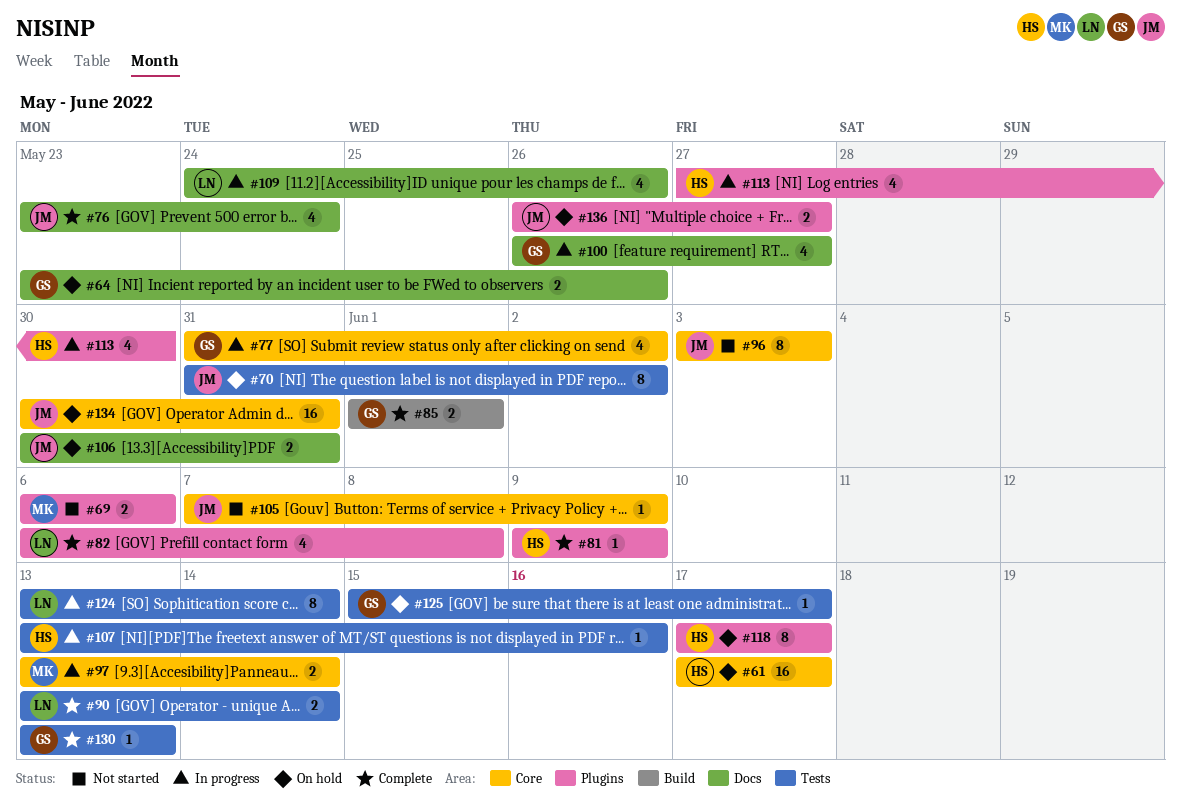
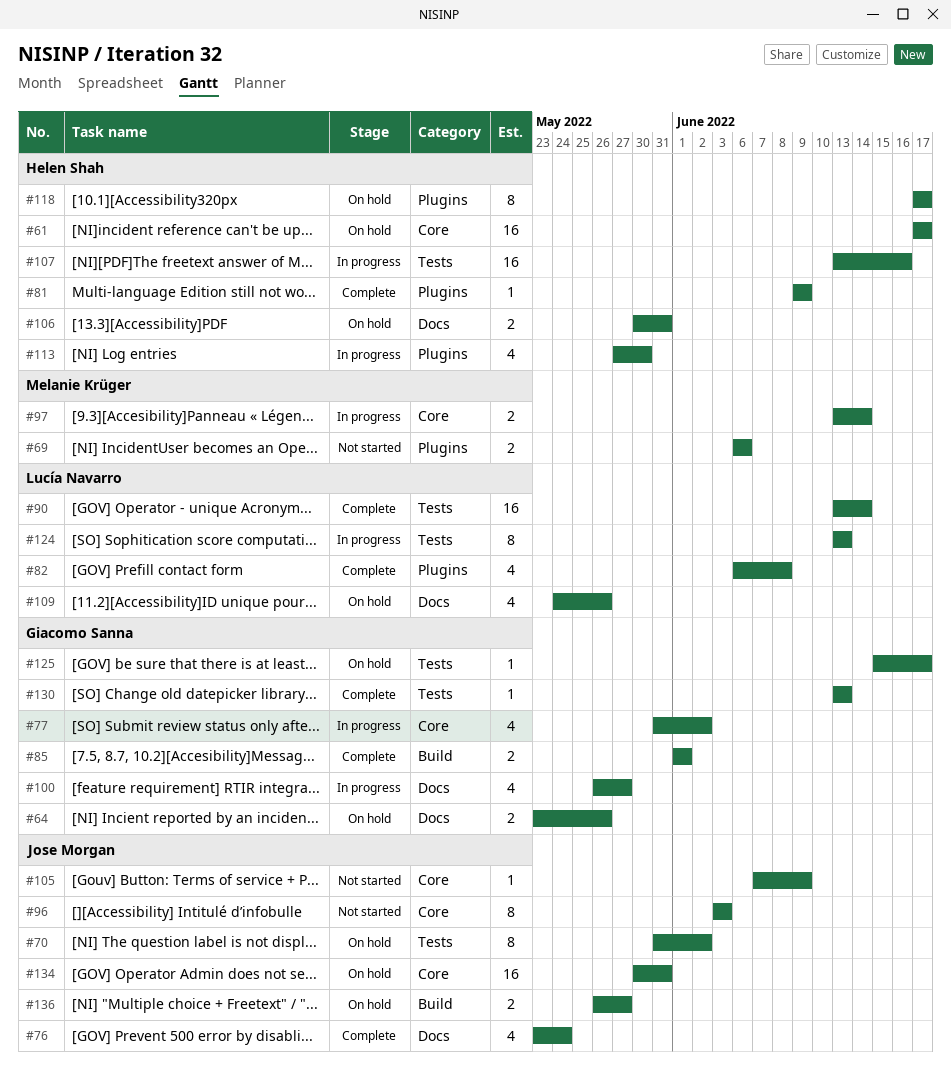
#90, estimate: 2 -> 16
#106, owner: Jose Morgan -> Helen Shah
#107, estimate: 1 -> 16
#109, status: In progress -> On hold
#124, due: Jun 14 -> Jun 13
#136, label: Plugins -> Build

